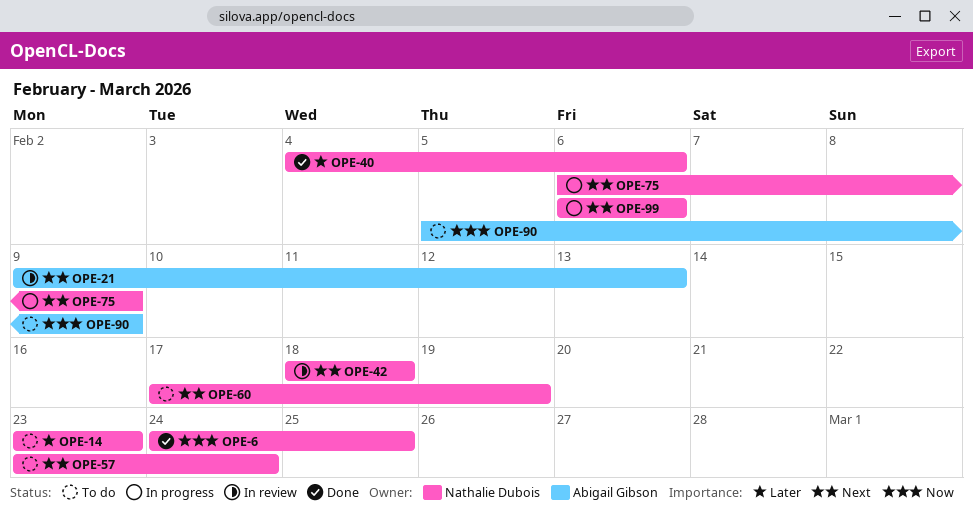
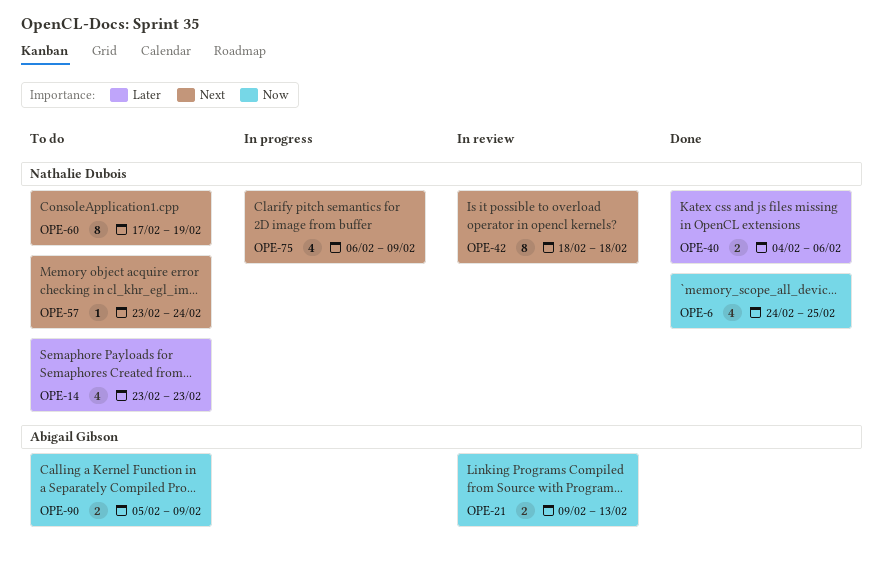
OPE-21, priority: Next -> Now
OPE-99: present -> none

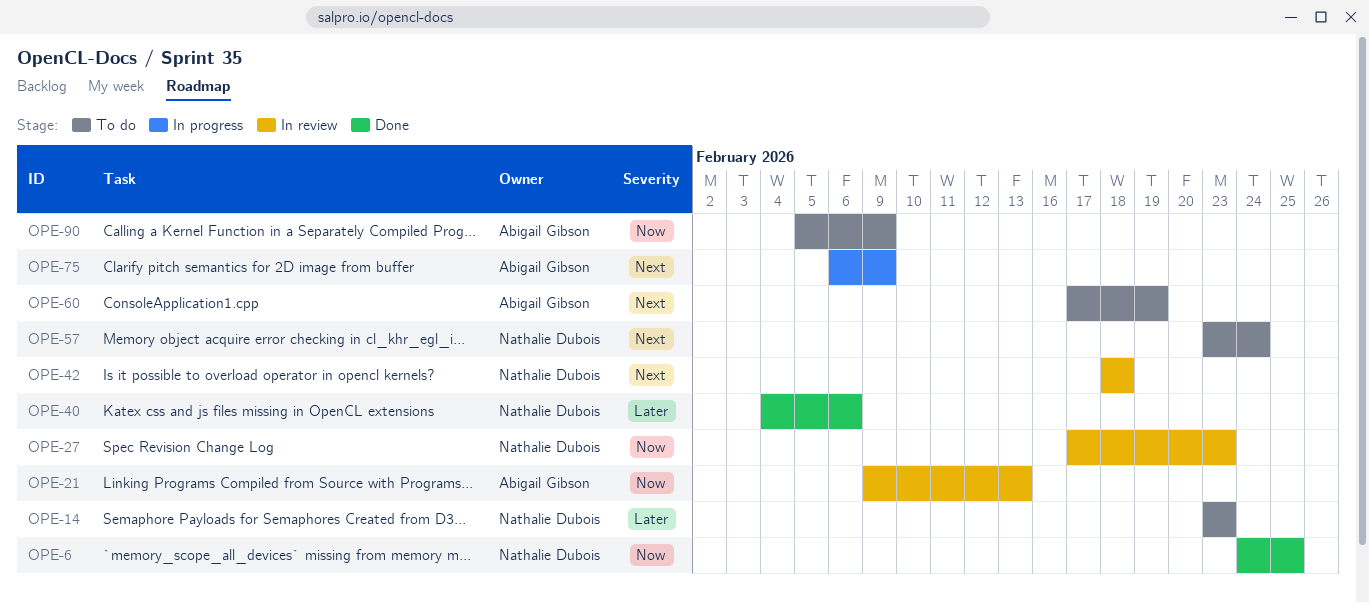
OPE-27: none -> present
OPE-60, owner: Nathalie Dubois -> Abigail Gibson
OPE-75, owner: Nathalie Dubois -> Abigail Gibson

